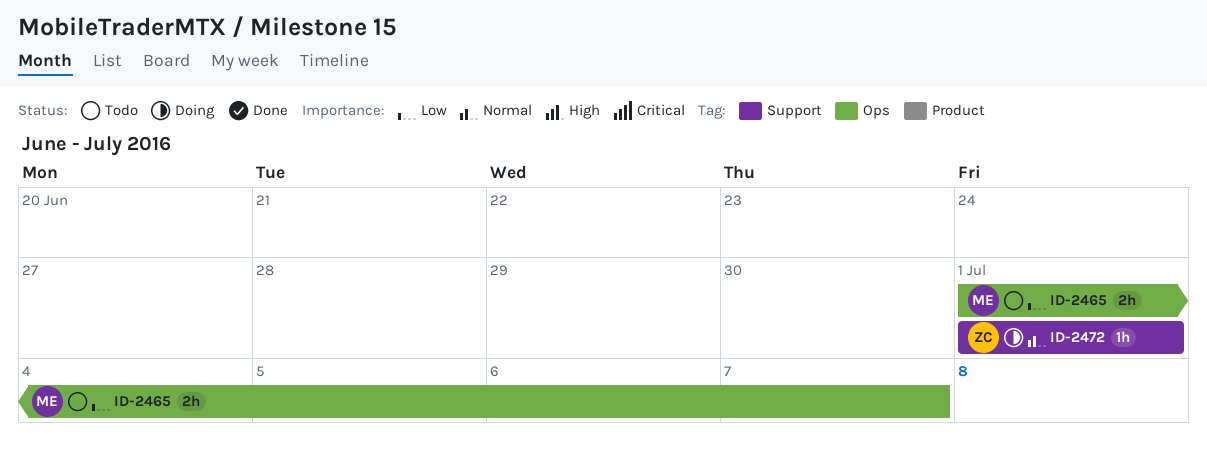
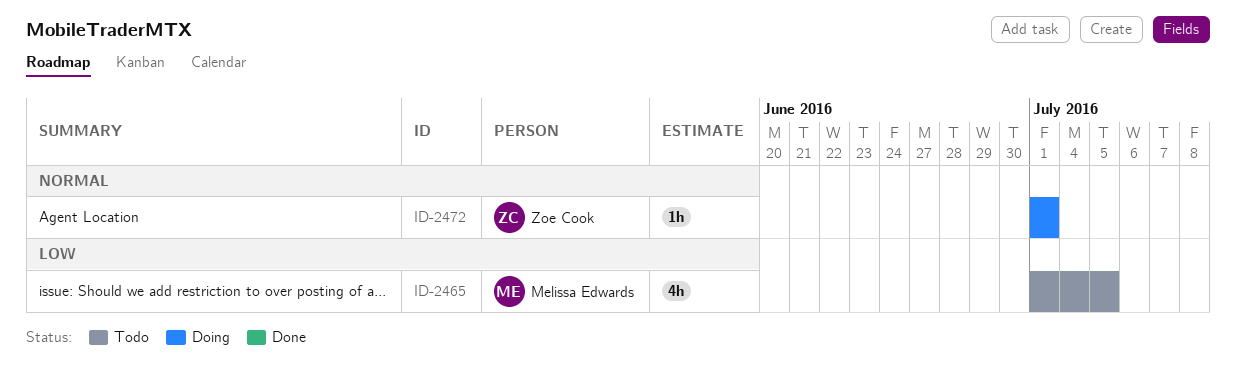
ID-2465, estimate: 2h -> 4h
ID-2465, due: Jul 7 -> Jul 5

